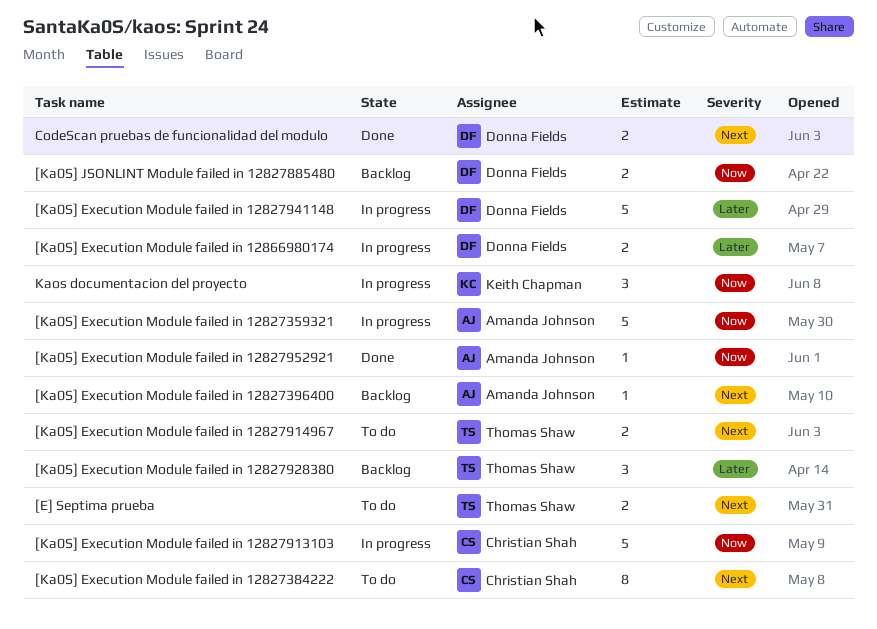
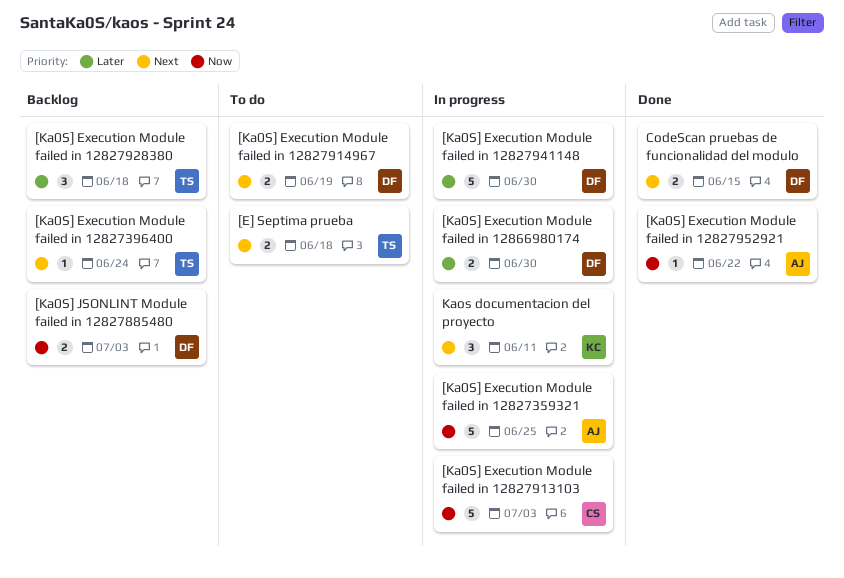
[Ka0S] Execution Module failed in 12827384222: present -> none
[Ka0S] Execution Module failed in 12827396400, owner: Amanda Johnson -> Thomas Shaw
[Ka0S] Execution Module failed in 12827914967, owner: Thomas Shaw -> Donna Fields
Kaos documentacion del proyecto, priority: Now -> Next

